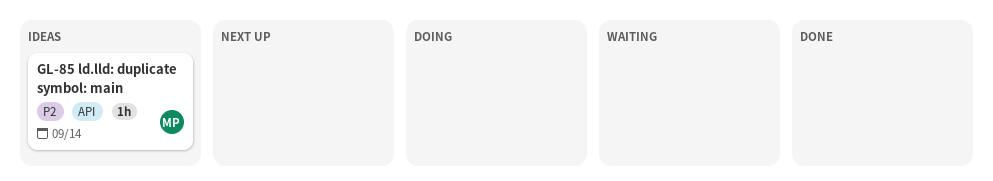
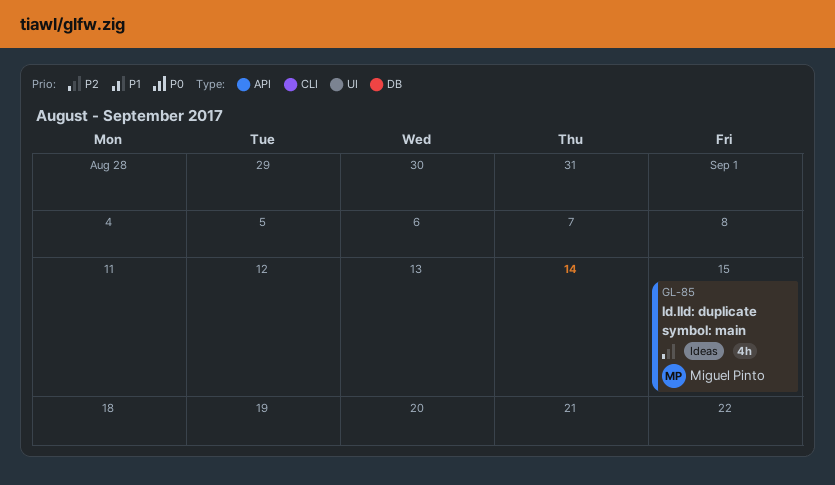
GL-85, estimate: 1h -> 4h
GL-85, due: Sep 14 -> Sep 15

